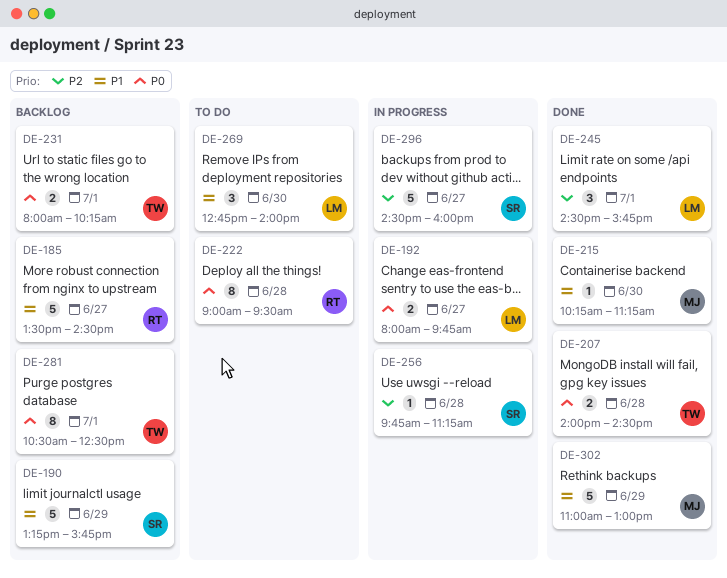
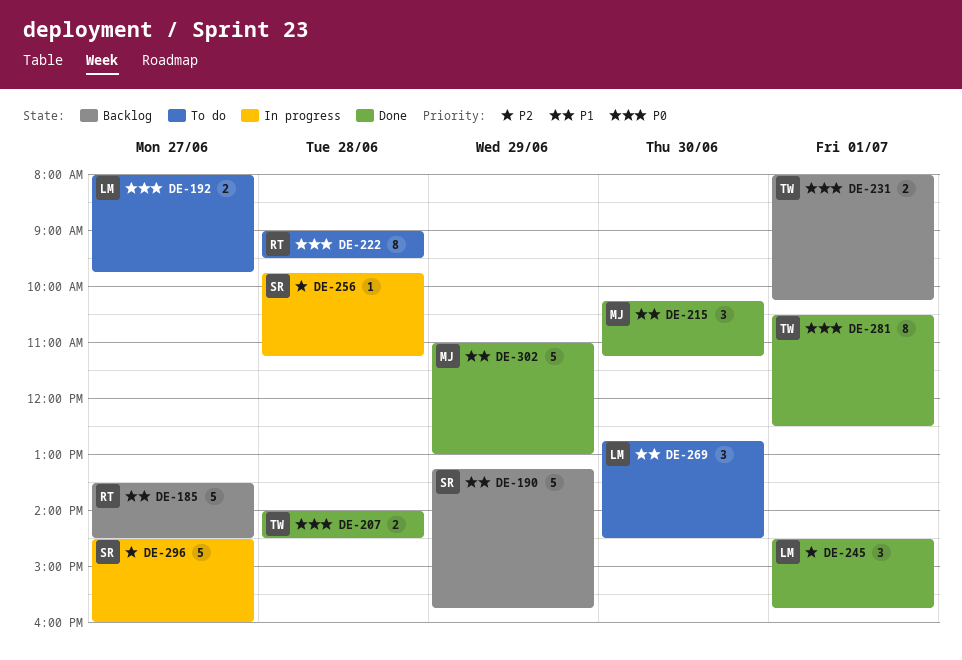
DE-192, status: In progress -> To do
DE-215, estimate: 1 -> 3
DE-269, ends: 14:00 -> 14:30
DE-281, status: Backlog -> Done

